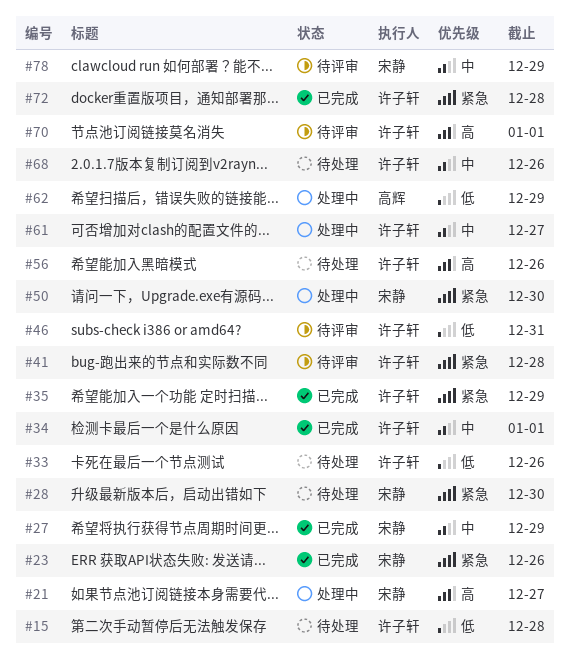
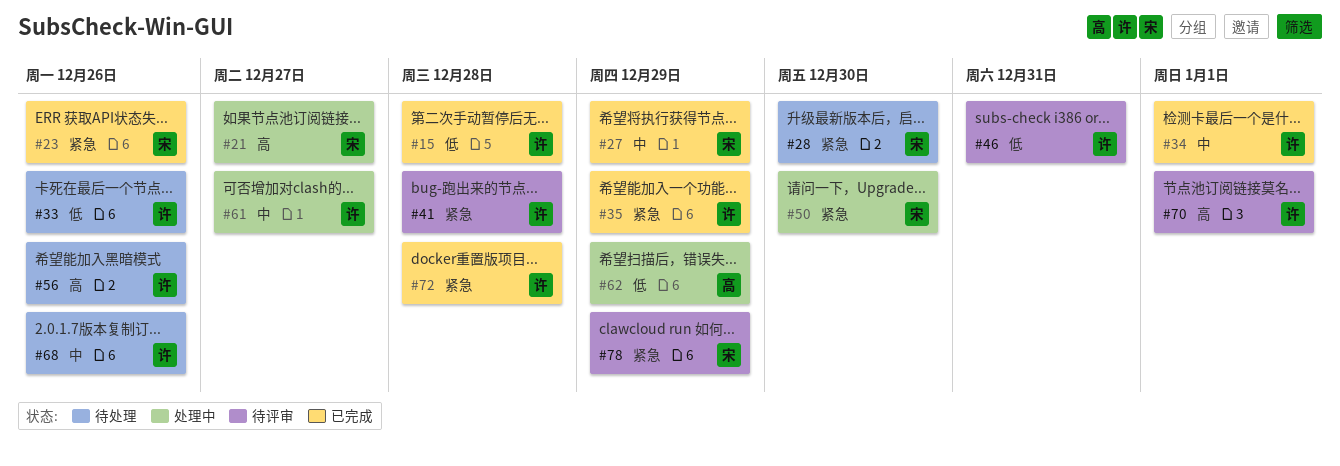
#15, status: 待处理 -> 已完成
#78, priority: 中 -> 紧急

